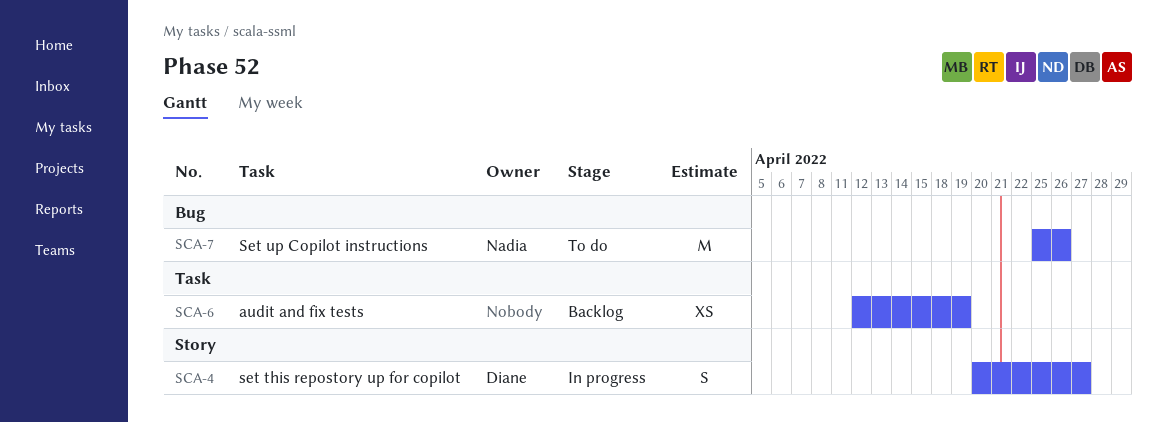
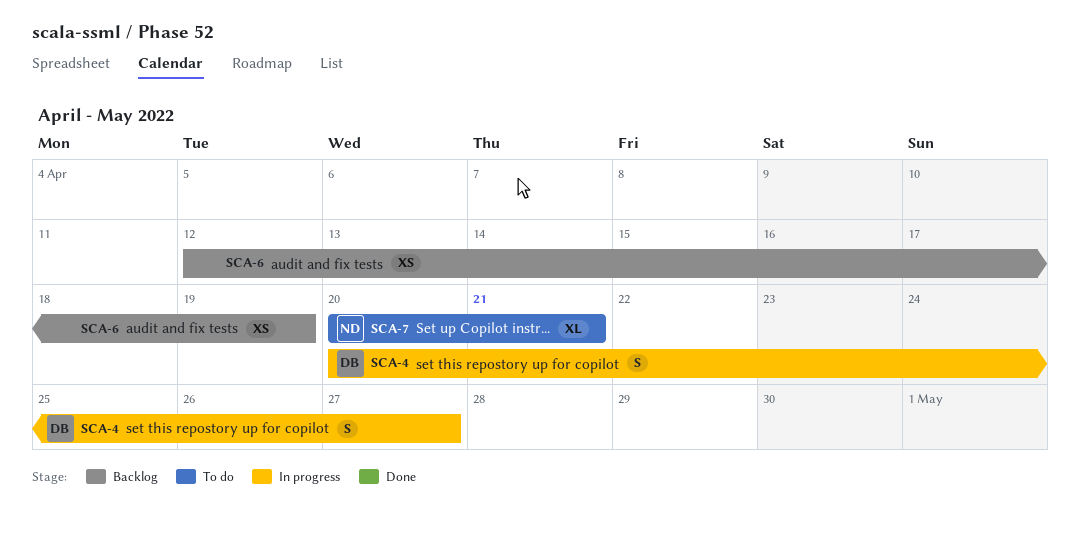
SCA-7, estimate: M -> XL
SCA-7, start: Apr 25 -> Apr 20
SCA-7, due: Apr 26 -> Apr 21

